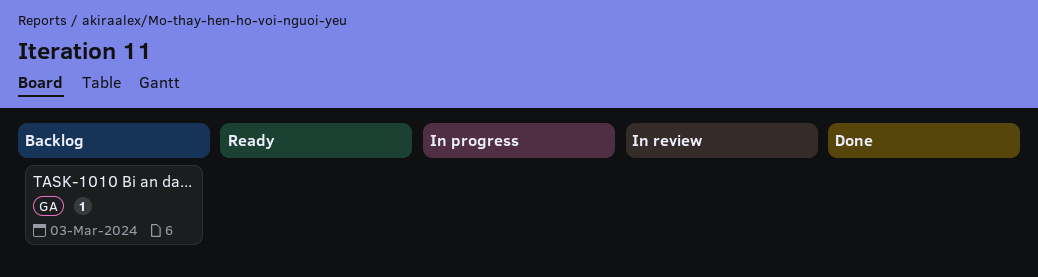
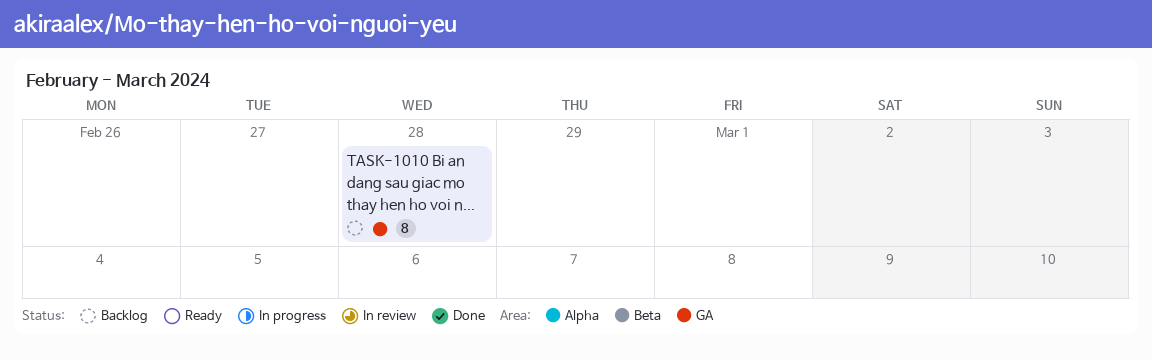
TASK-1010, estimate: 1 -> 8
TASK-1010, due: Mar 3 -> Feb 28

